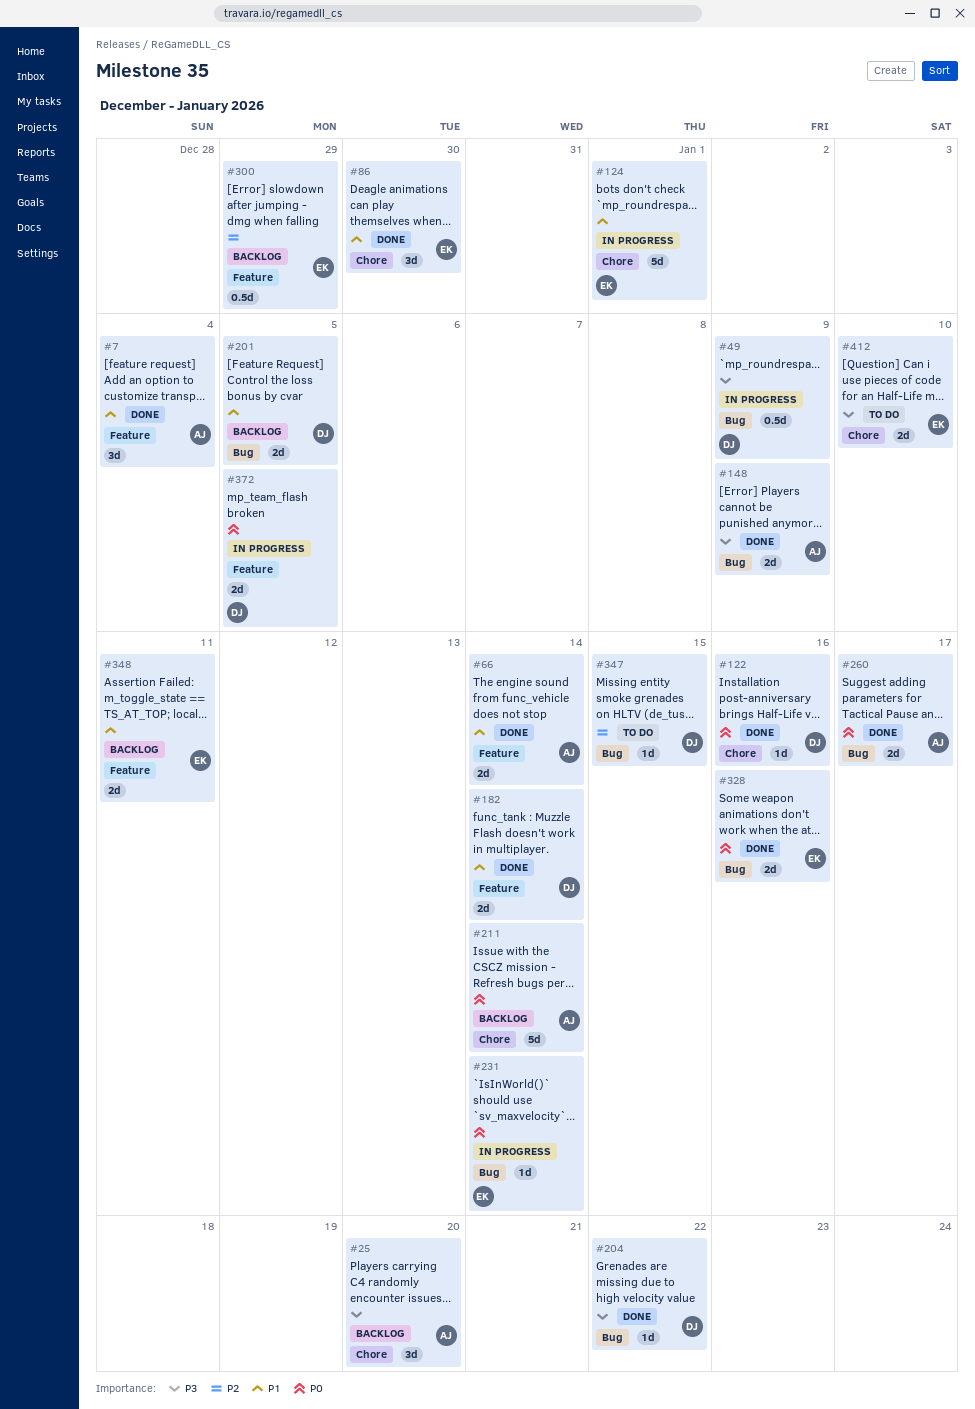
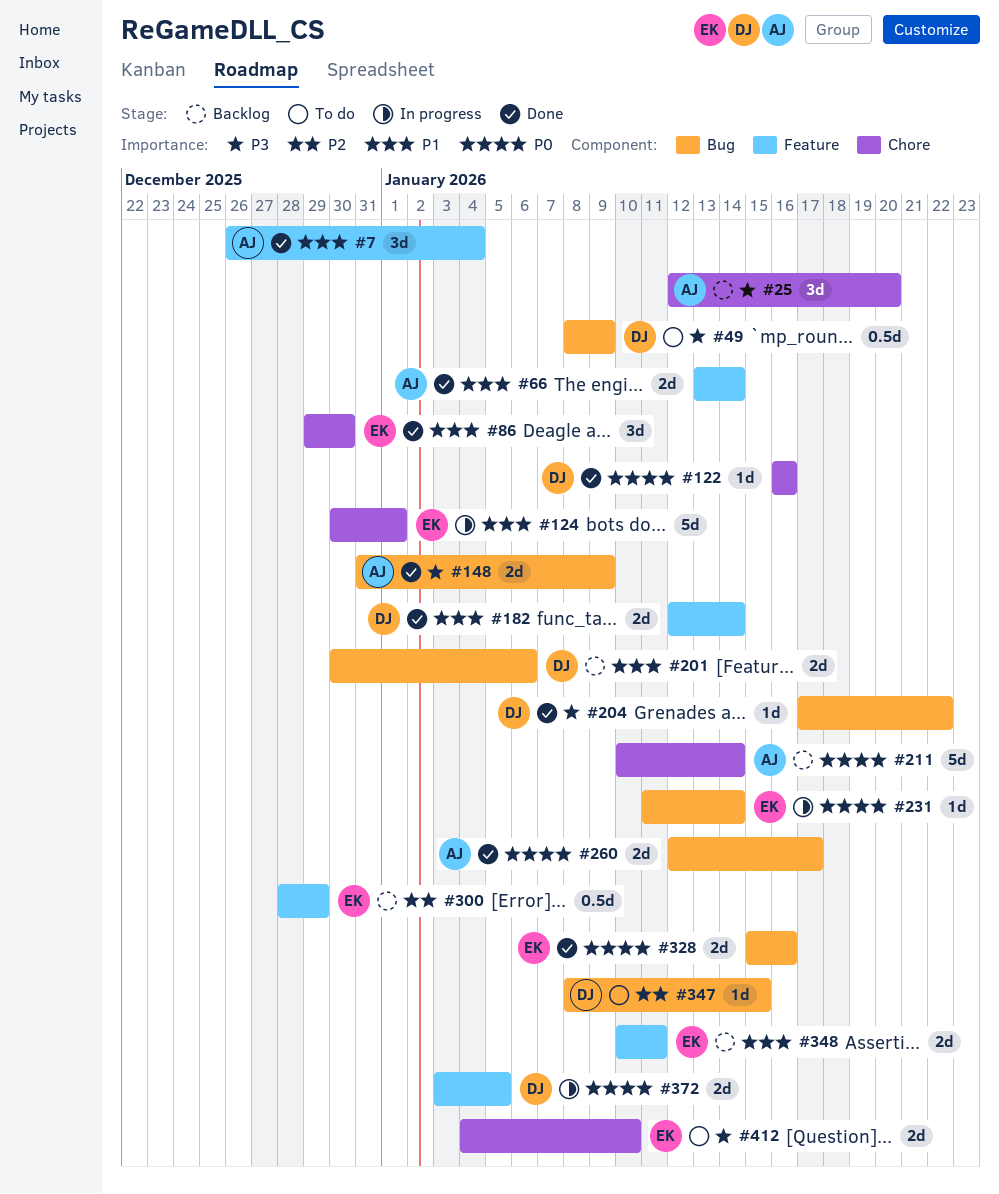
#49, status: In progress -> To do
#201, due: Jan 5 -> Jan 6

